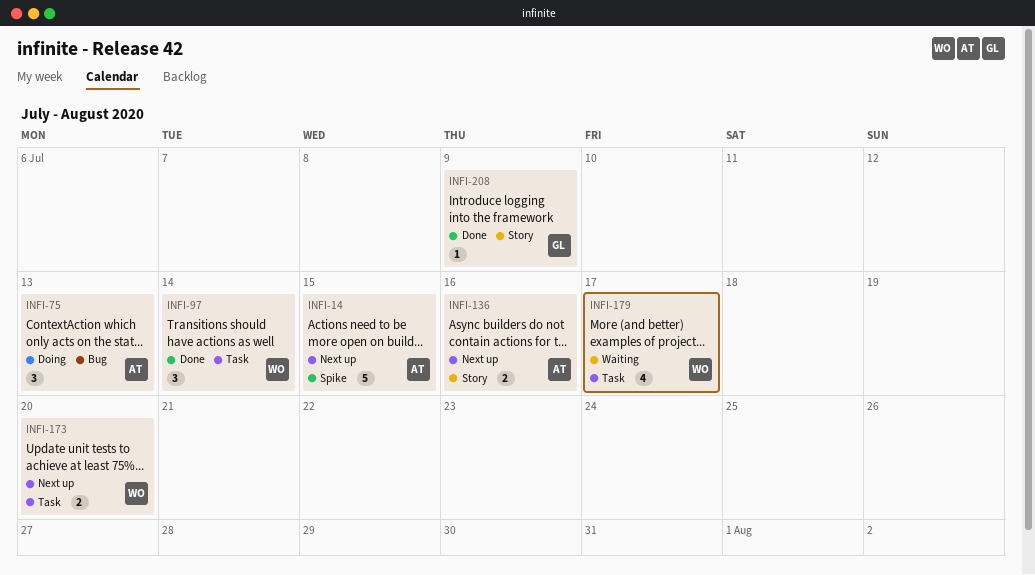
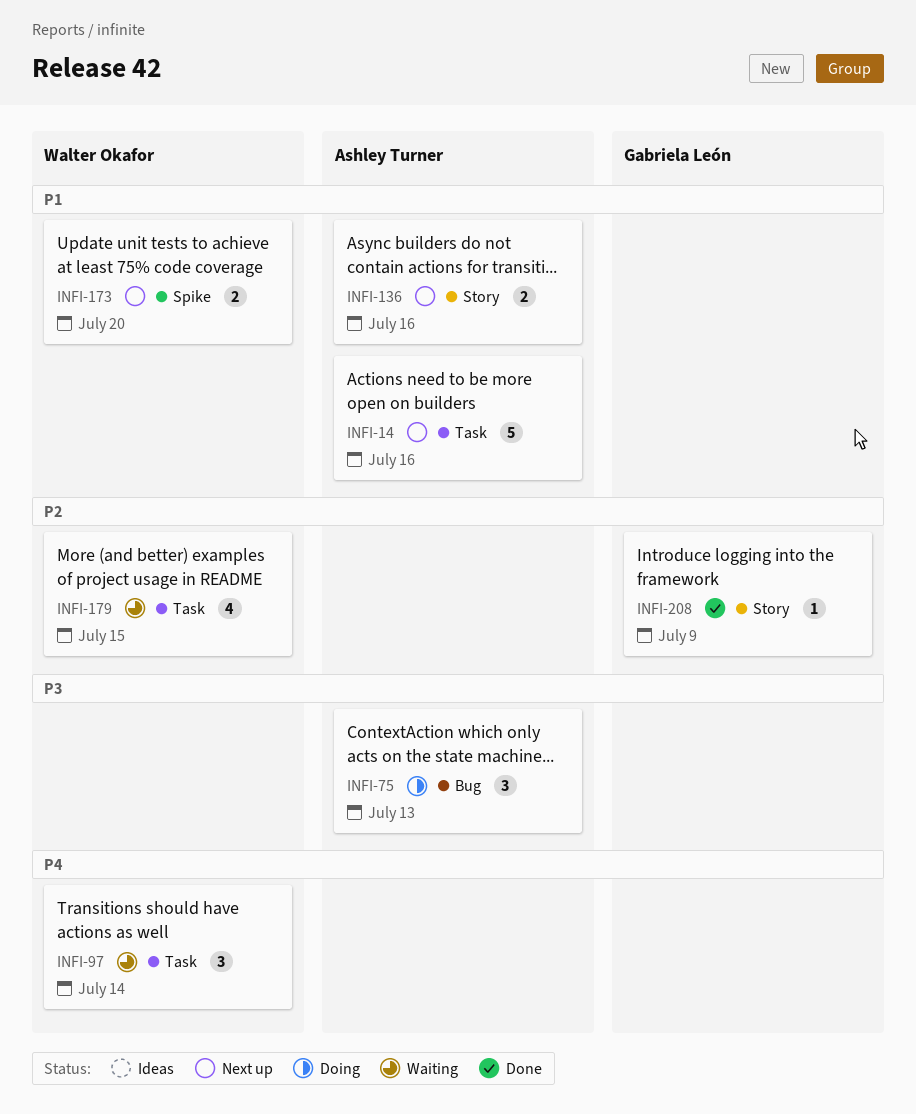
INFI-14, label: Spike -> Task
INFI-14, due: Jul 15 -> Jul 16
INFI-97, status: Done -> Waiting
INFI-173, label: Task -> Spike
INFI-179, due: Jul 17 -> Jul 15

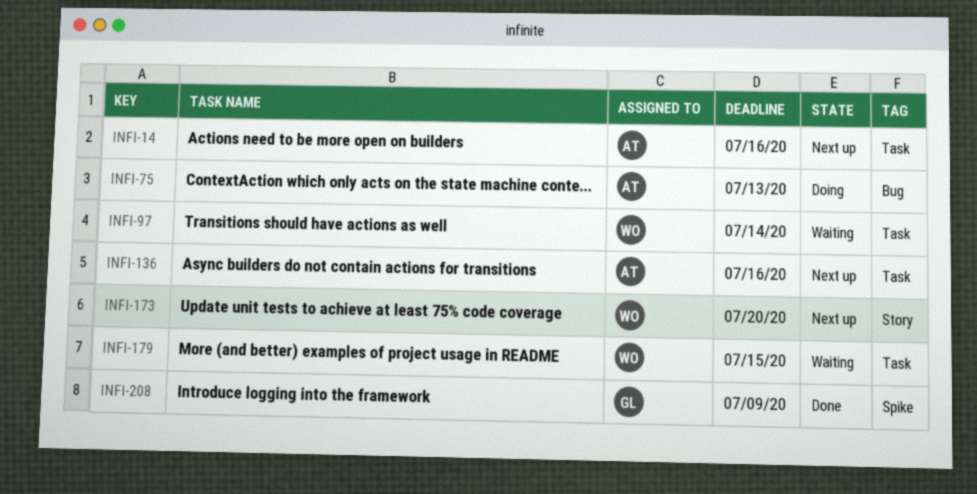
INFI-136, label: Story -> Task
INFI-173, label: Spike -> Story
INFI-208, label: Story -> Spike

